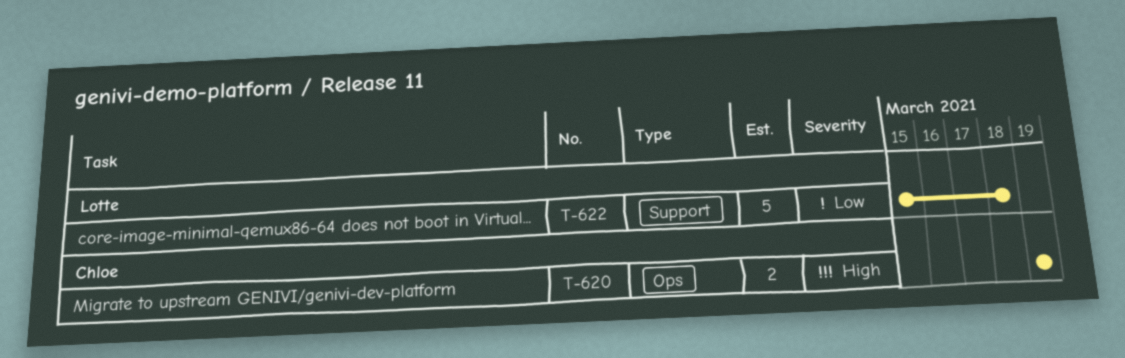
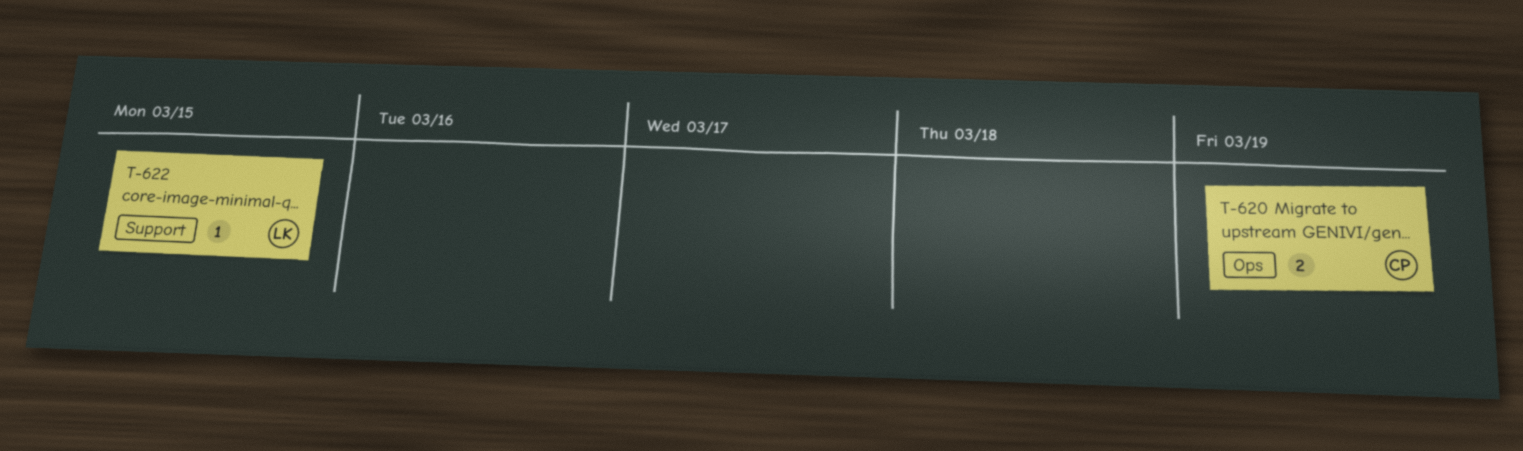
T-622, estimate: 5 -> 1
T-622, due: Mar 18 -> Mar 15

